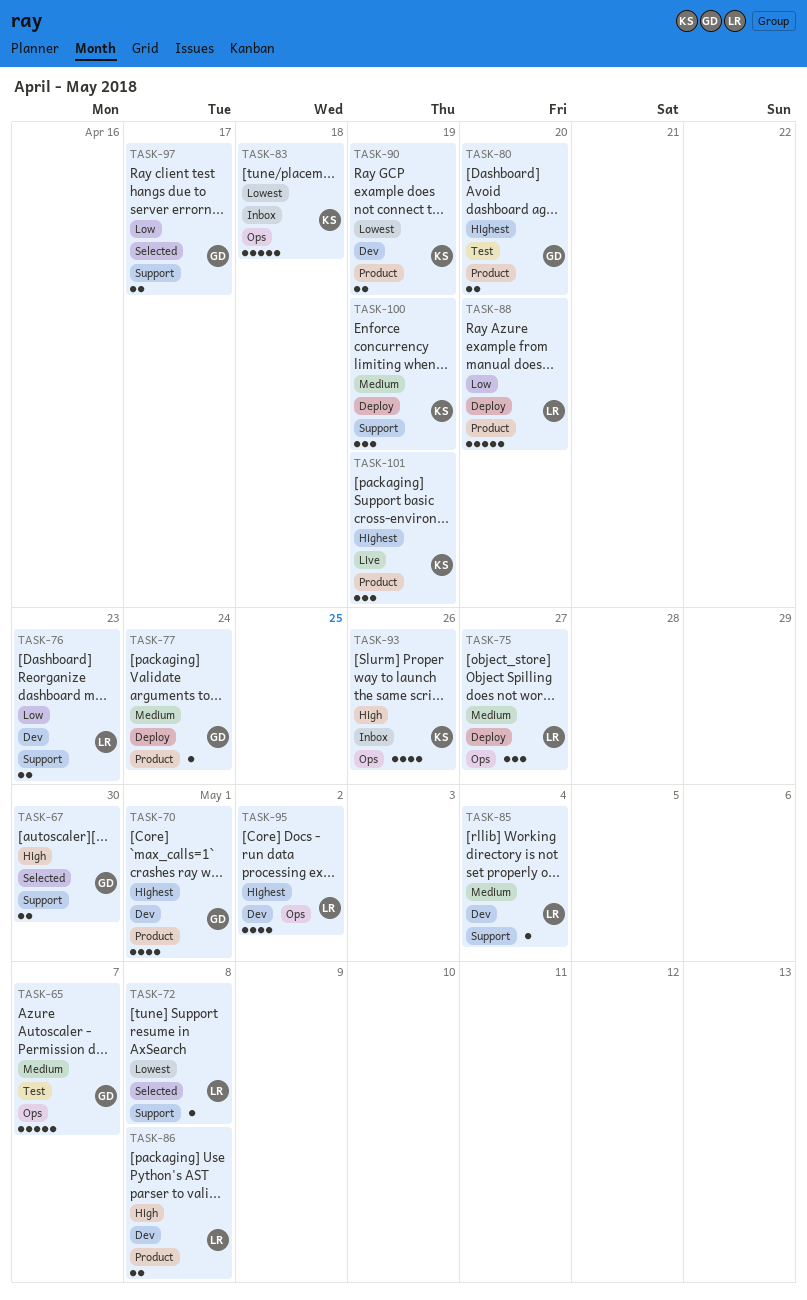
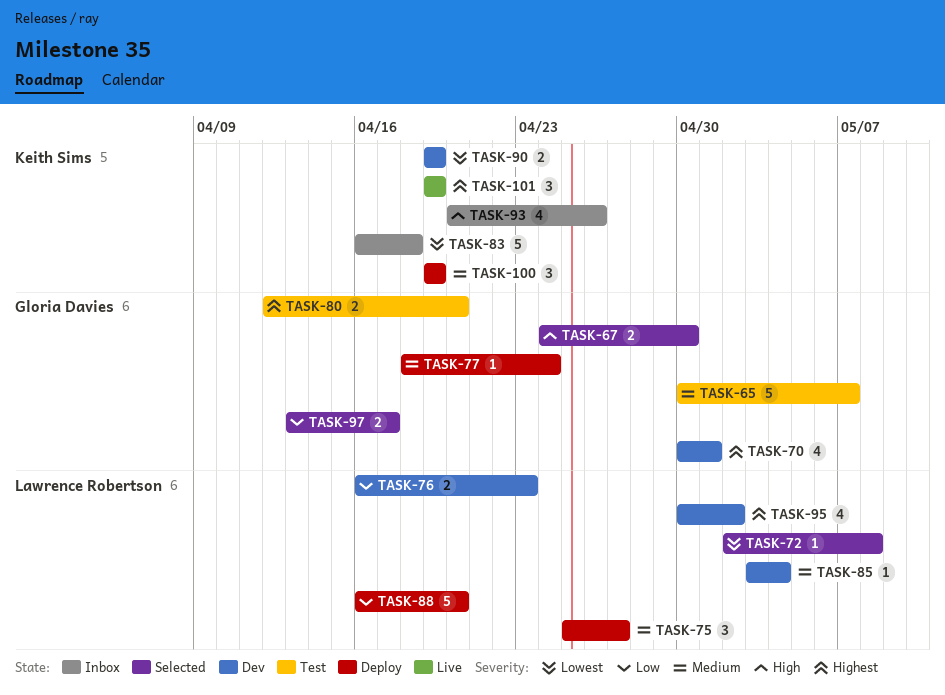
TASK-86: present -> none

